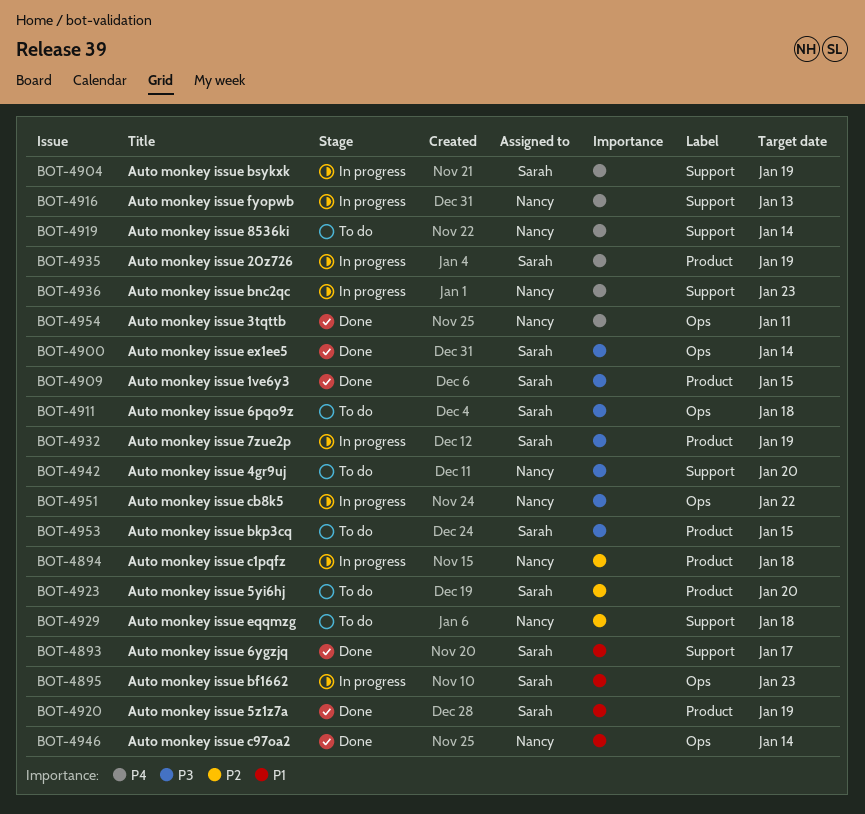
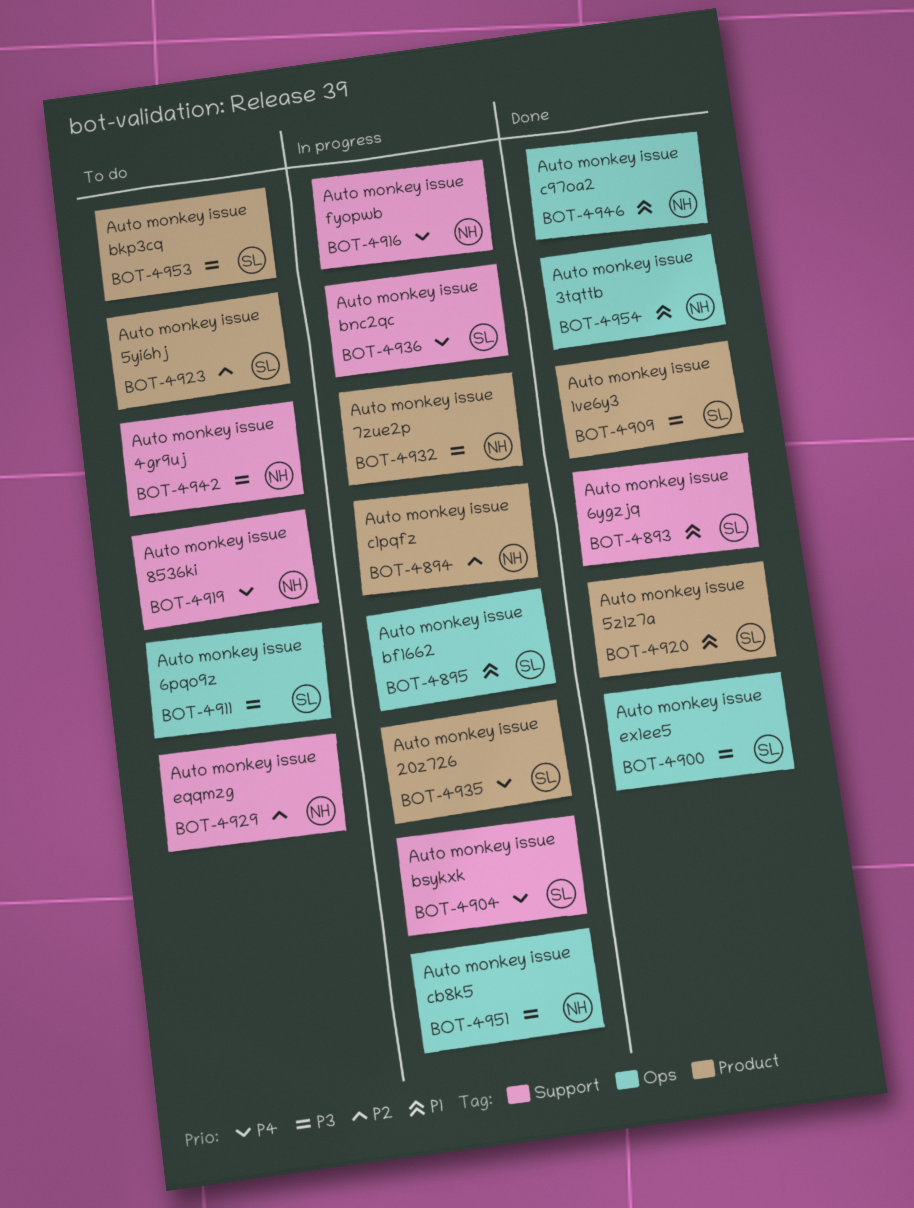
BOT-4932, owner: Sarah -> Nancy
BOT-4936, owner: Nancy -> Sarah
BOT-4954, priority: P4 -> P1

